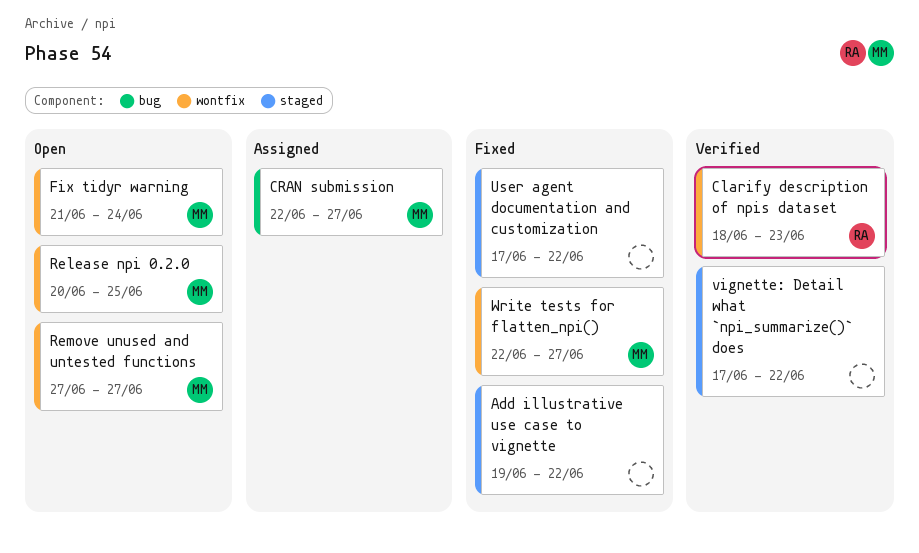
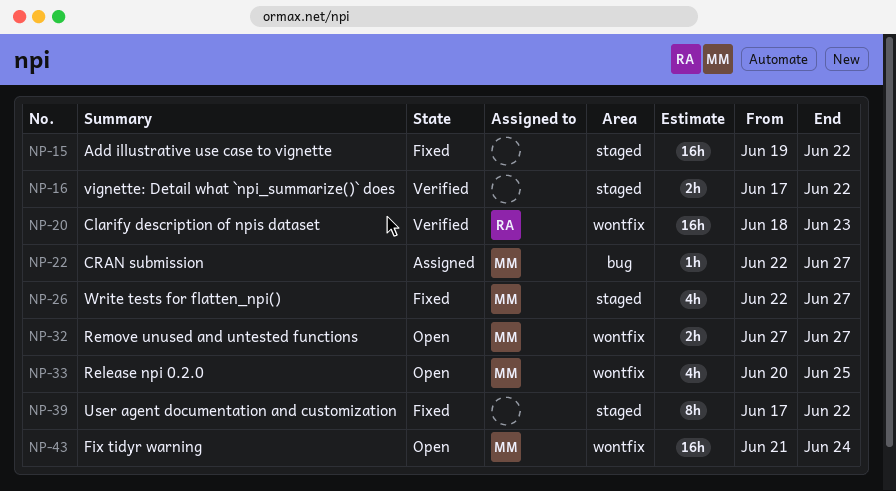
Write tests for flatten_npi(), label: wontfix -> staged

